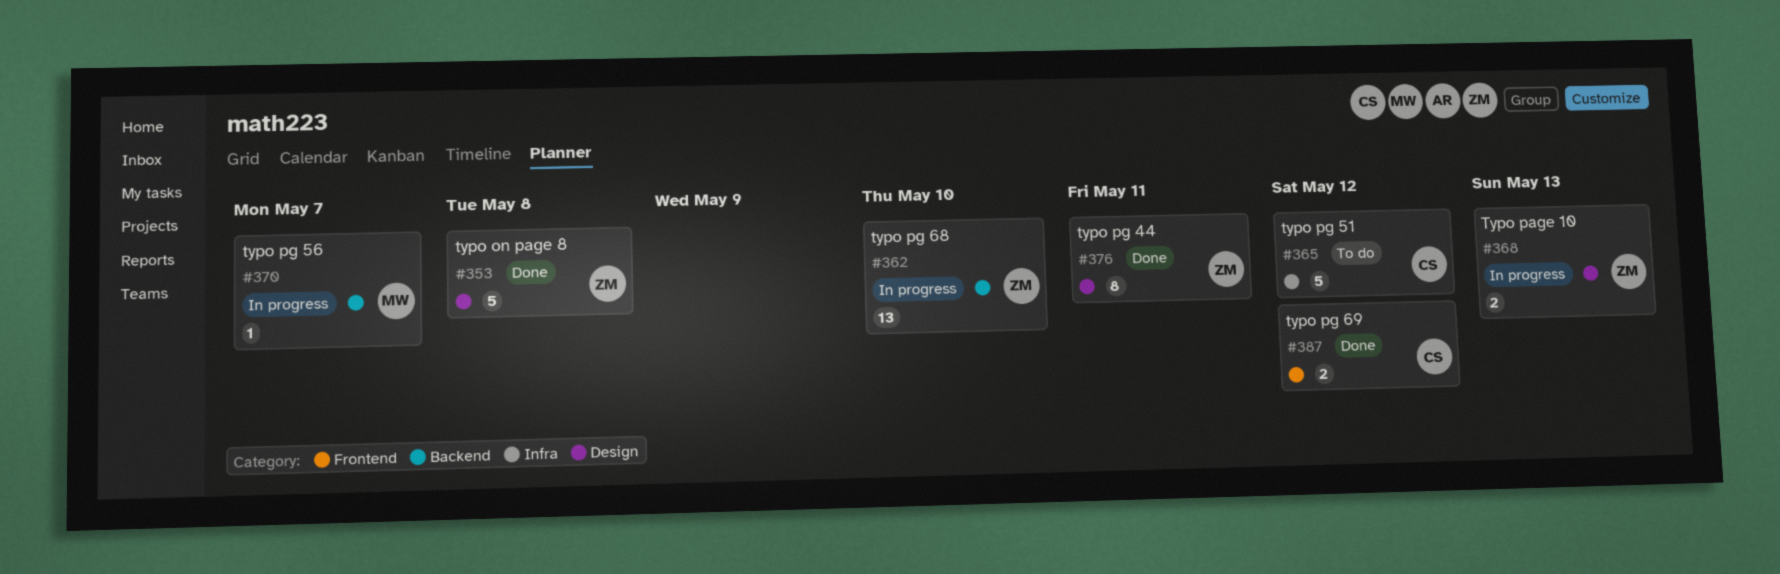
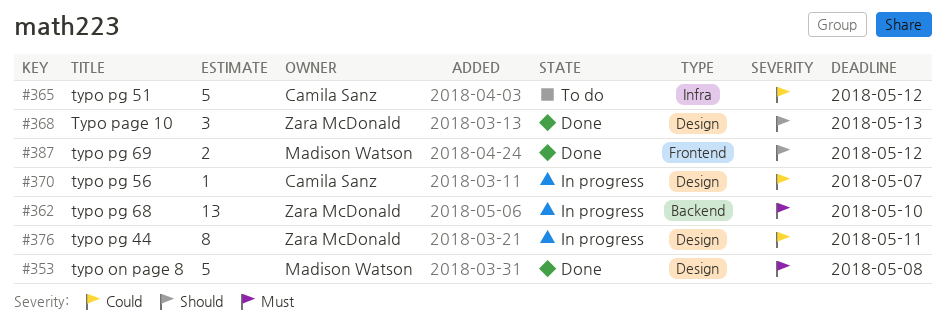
#353, owner: Zara McDonald -> Madison Watson
#368, status: In progress -> Done
#368, estimate: 2 -> 3
#370, owner: Madison Watson -> Camila Sanz
#370, label: Backend -> Design
#376, status: Done -> In progress
#387, owner: Camila Sanz -> Madison Watson

